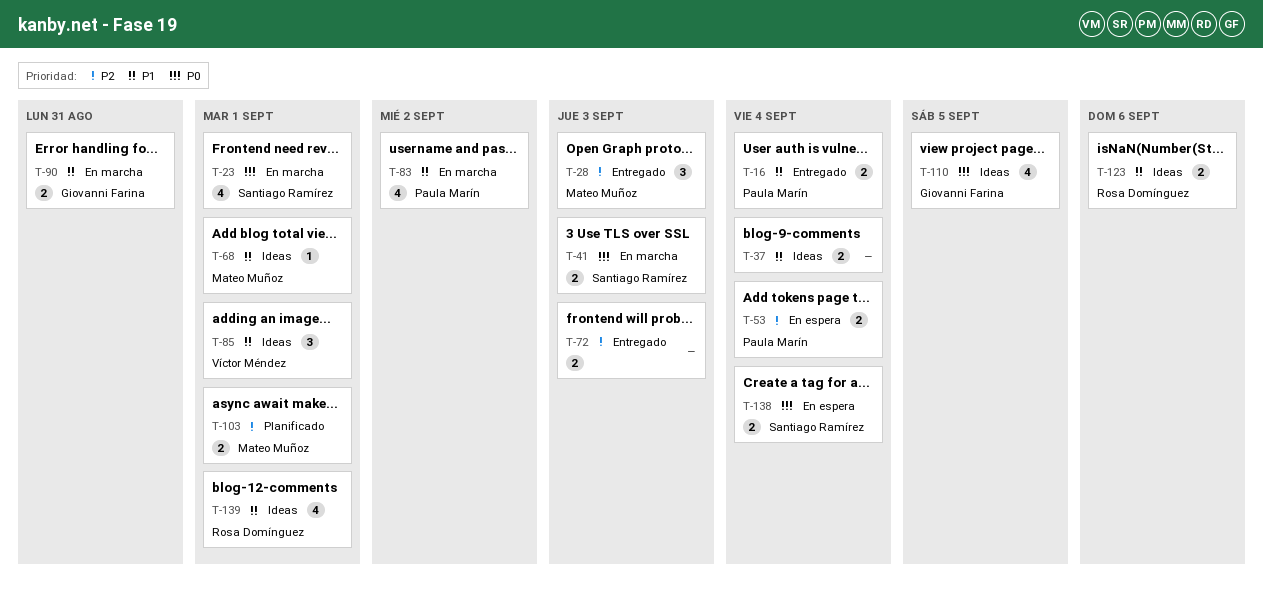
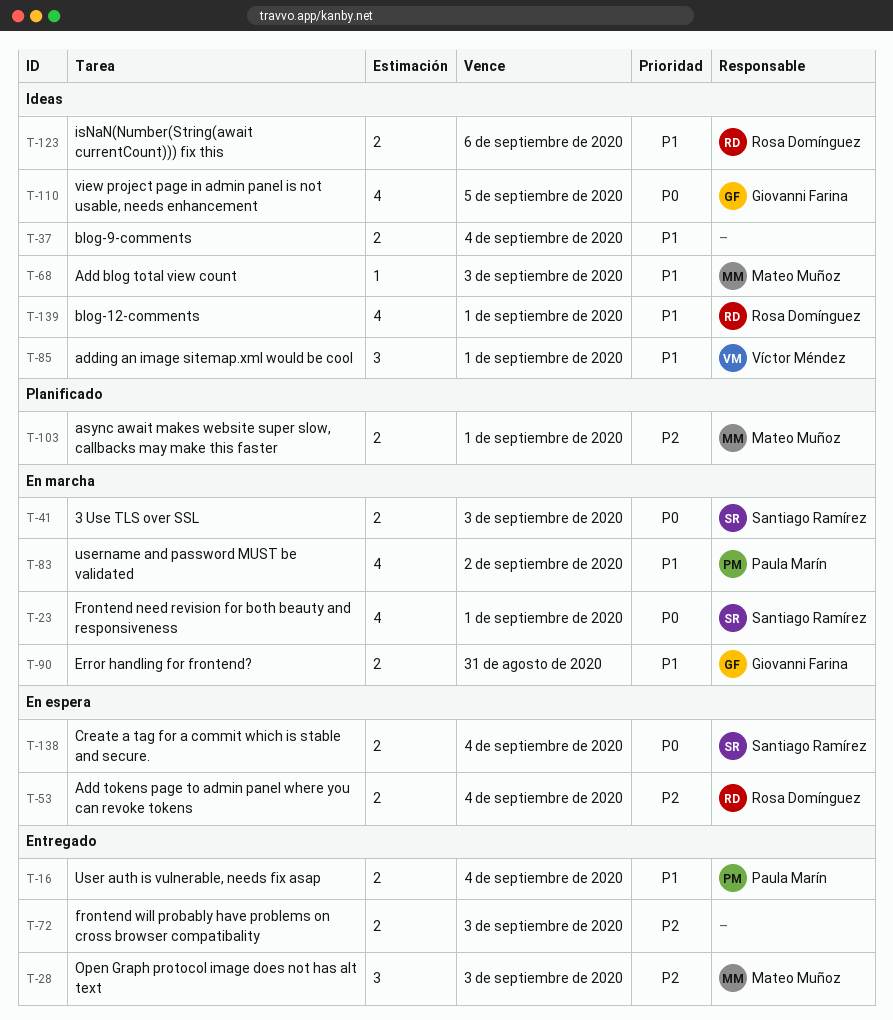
T-53, owner: Paula Marín -> Rosa Domínguez
T-68, due: Sep 1 -> Sep 3

